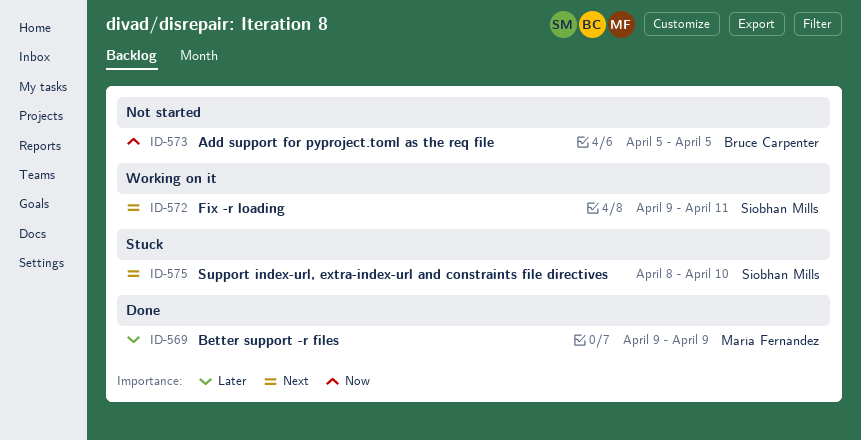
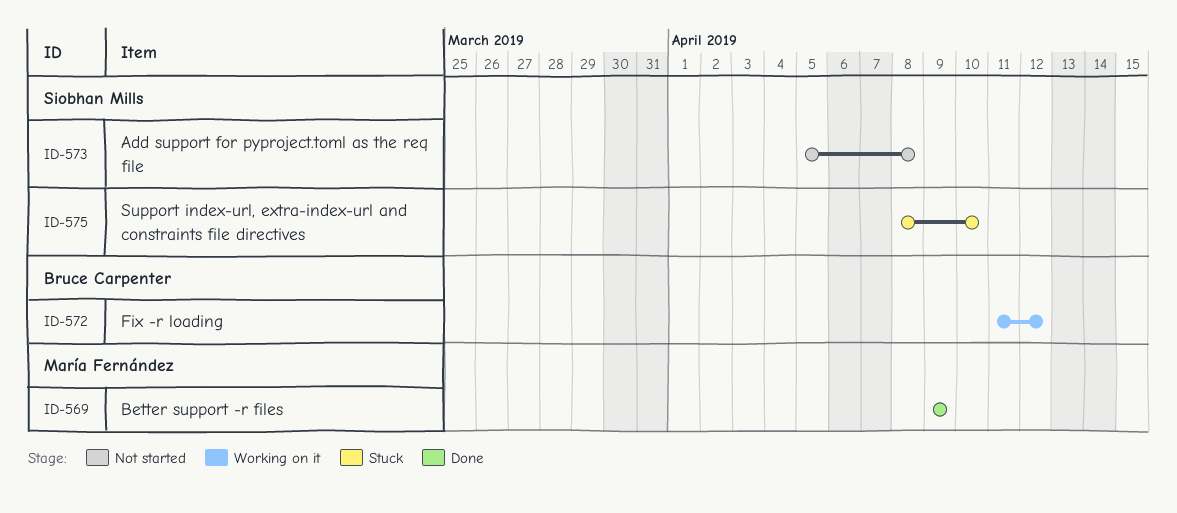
ID-572, owner: Siobhan Mills -> Bruce Carpenter
ID-572, start: Apr 9 -> Apr 11
ID-572, due: Apr 11 -> Apr 12
ID-573, owner: Bruce Carpenter -> Siobhan Mills
ID-573, due: Apr 5 -> Apr 8

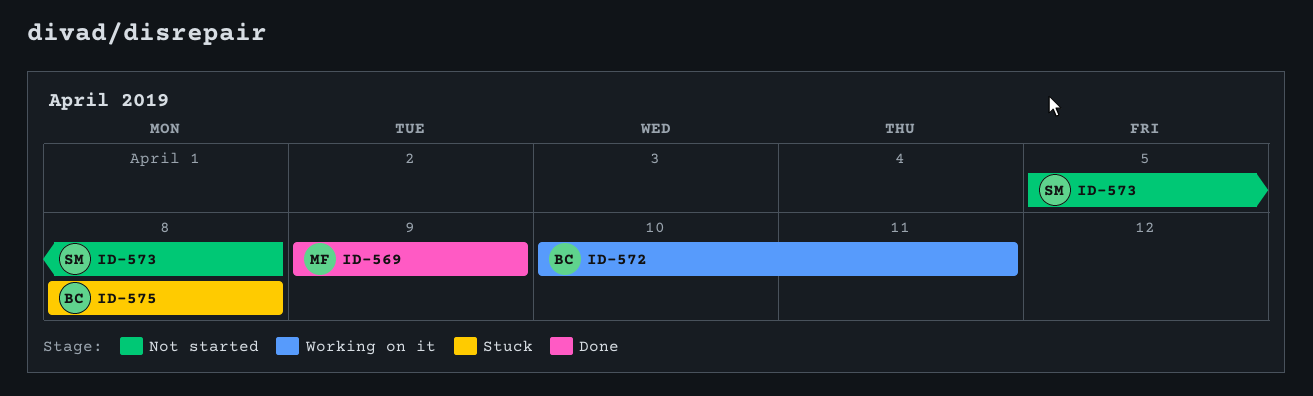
ID-572, start: Apr 11 -> Apr 10
ID-572, due: Apr 12 -> Apr 11
ID-575, owner: Siobhan Mills -> Bruce Carpenter
ID-575, due: Apr 10 -> Apr 8

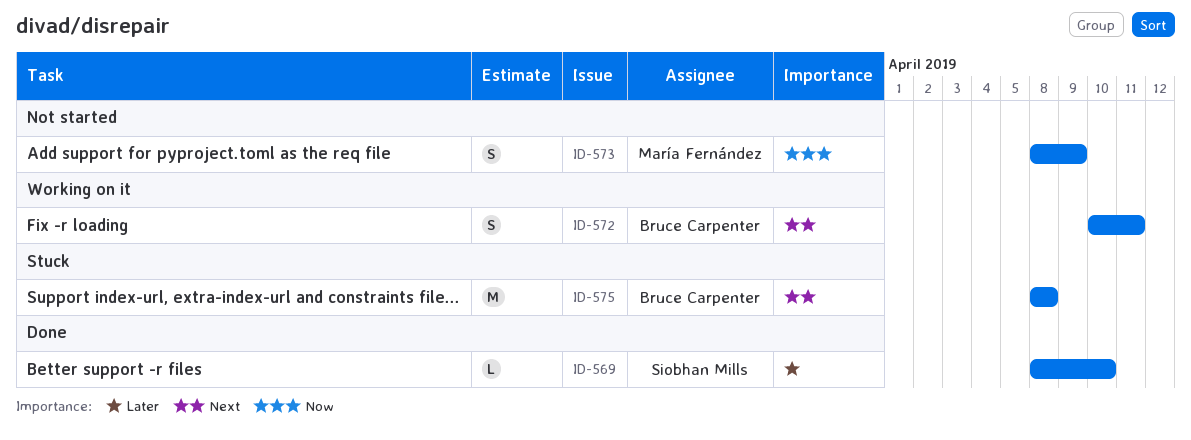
ID-569, owner: María Fernández -> Siobhan Mills
ID-569, start: Apr 9 -> Apr 8
ID-569, due: Apr 9 -> Apr 10
ID-573, owner: Siobhan Mills -> María Fernández
ID-573, start: Apr 5 -> Apr 8
ID-573, due: Apr 8 -> Apr 9

